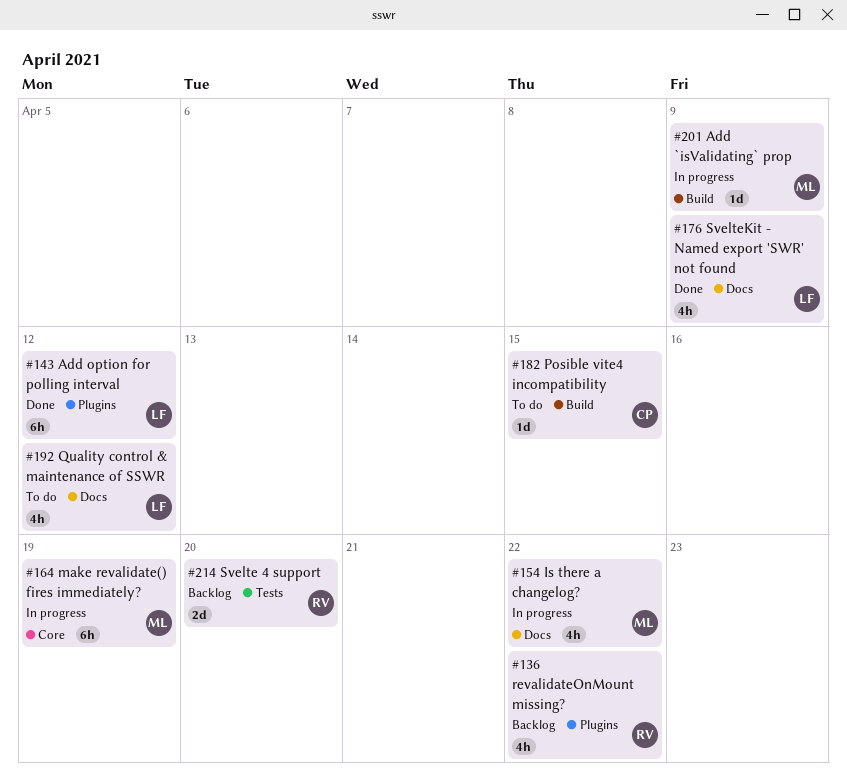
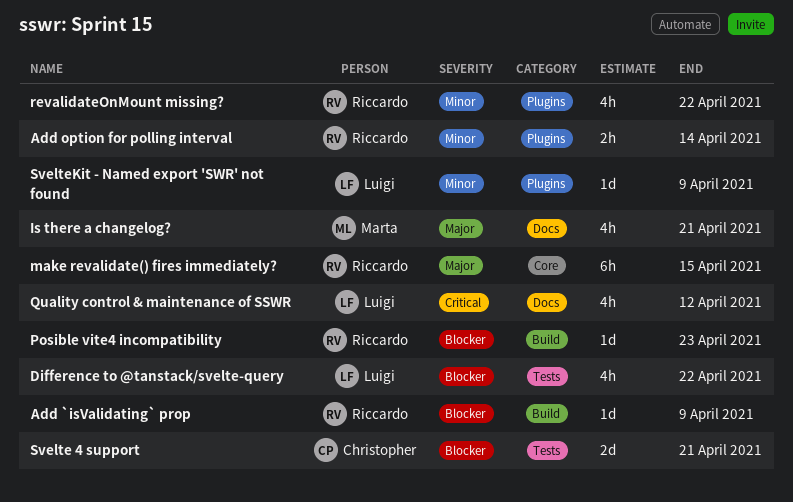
Add `isValidating` prop, owner: Marta -> Riccardo
Add option for polling interval, owner: Luigi -> Riccardo
Add option for polling interval, estimate: 6h -> 2h
Add option for polling interval, due: Apr 12 -> Apr 14
Difference to @tanstack/svelte-query: none -> present
Is there a changelog?, due: Apr 22 -> Apr 21
make revalidate() fires immediately?, owner: Marta -> Riccardo
make revalidate() fires immediately?, due: Apr 19 -> Apr 15
Posible vite4 incompatibility, owner: Christopher -> Riccardo
Posible vite4 incompatibility, due: Apr 15 -> Apr 23
Svelte 4 support, owner: Riccardo -> Christopher
Svelte 4 support, due: Apr 20 -> Apr 21
SvelteKit - Named export 'SWR' not found, label: Docs -> Plugins
SvelteKit - Named export 'SWR' not found, estimate: 4h -> 1d

